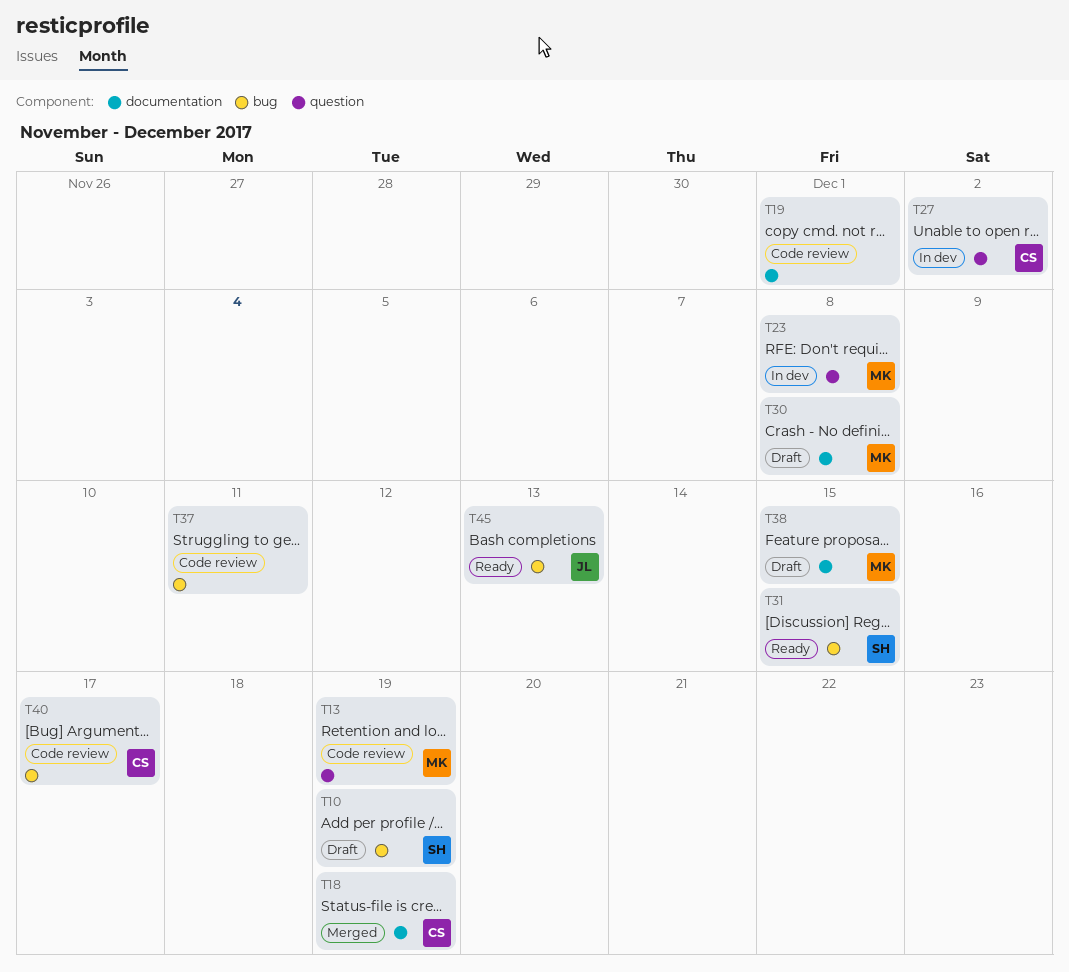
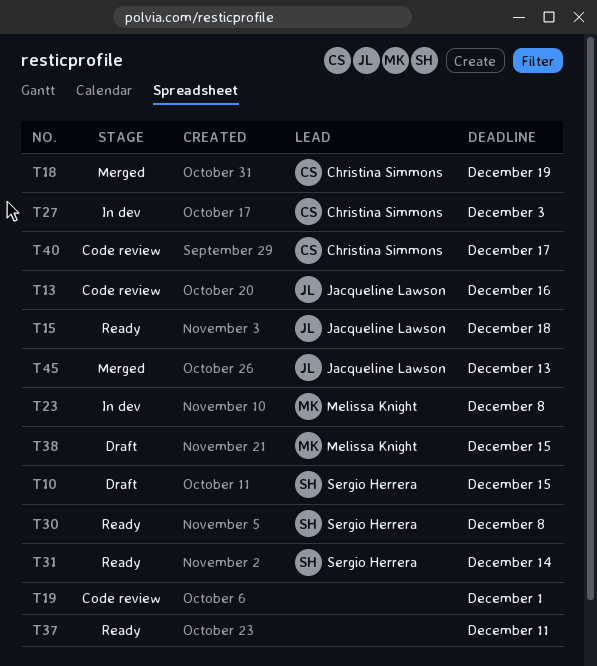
T10, due: Dec 19 -> Dec 15
T13, owner: Melissa Knight -> Jacqueline Lawson
T13, due: Dec 19 -> Dec 16
T15: none -> present
T27, due: Dec 2 -> Dec 3
T30, status: Draft -> Ready
T30, owner: Melissa Knight -> Sergio Herrera
T31, due: Dec 15 -> Dec 14
T37, status: Code review -> Ready
T45, status: Ready -> Merged

